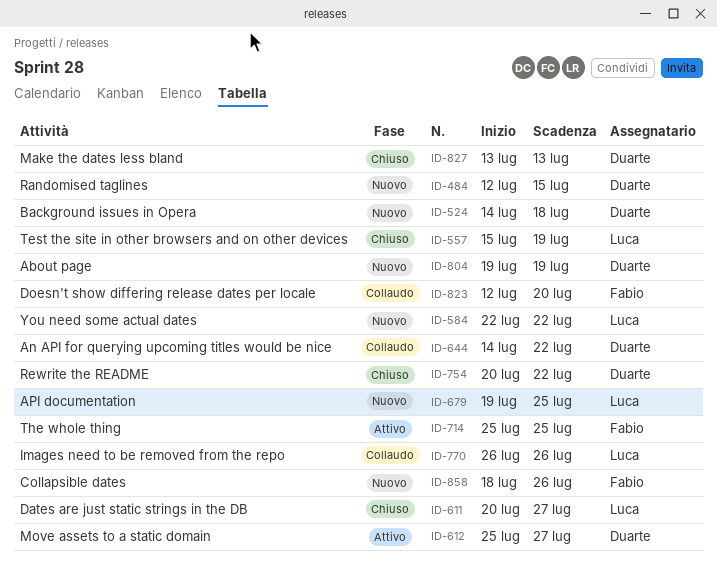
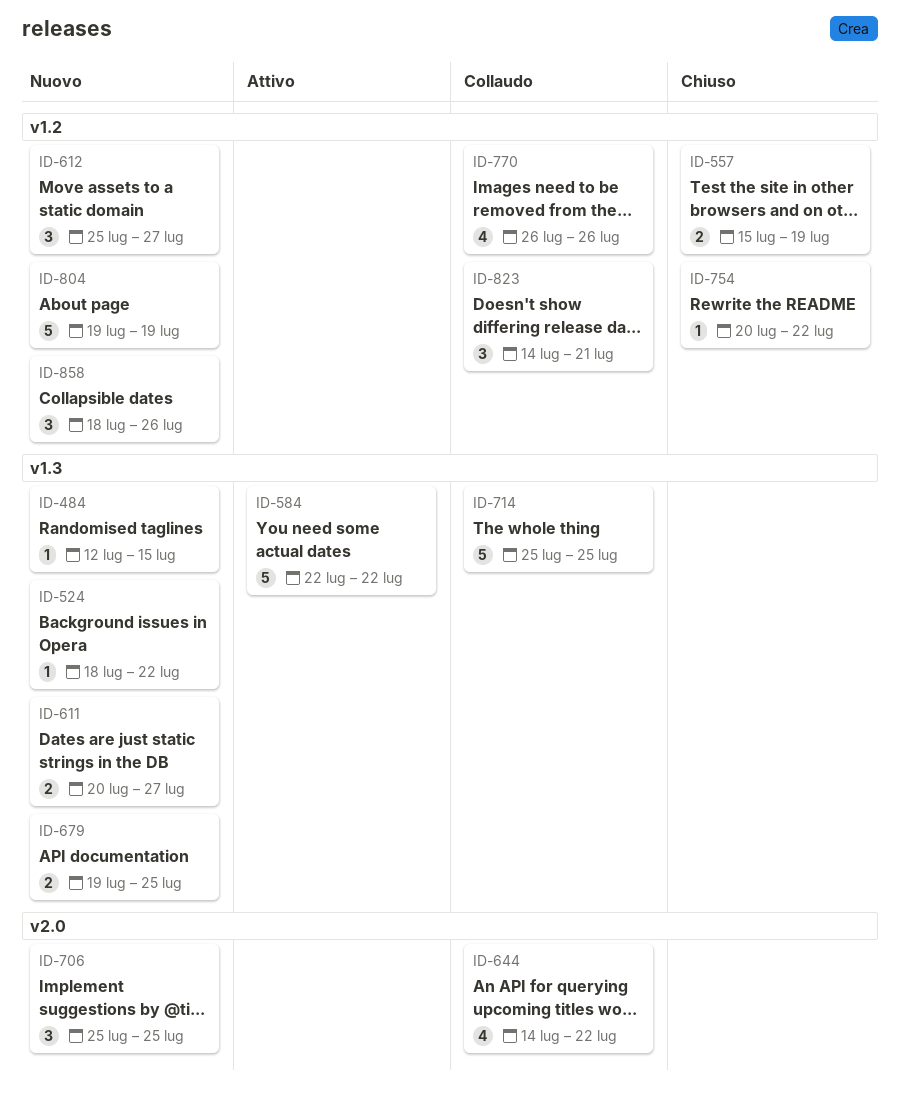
ID-524, start: Jul 14 -> Jul 18
ID-524, due: Jul 18 -> Jul 22
ID-584, status: Nuovo -> Attivo
ID-611, status: Chiuso -> Nuovo
ID-612, status: Attivo -> Nuovo
ID-706: none -> present
ID-714, status: Attivo -> Collaudo
ID-823, start: Jul 12 -> Jul 14
ID-823, due: Jul 20 -> Jul 21
ID-827: present -> none

